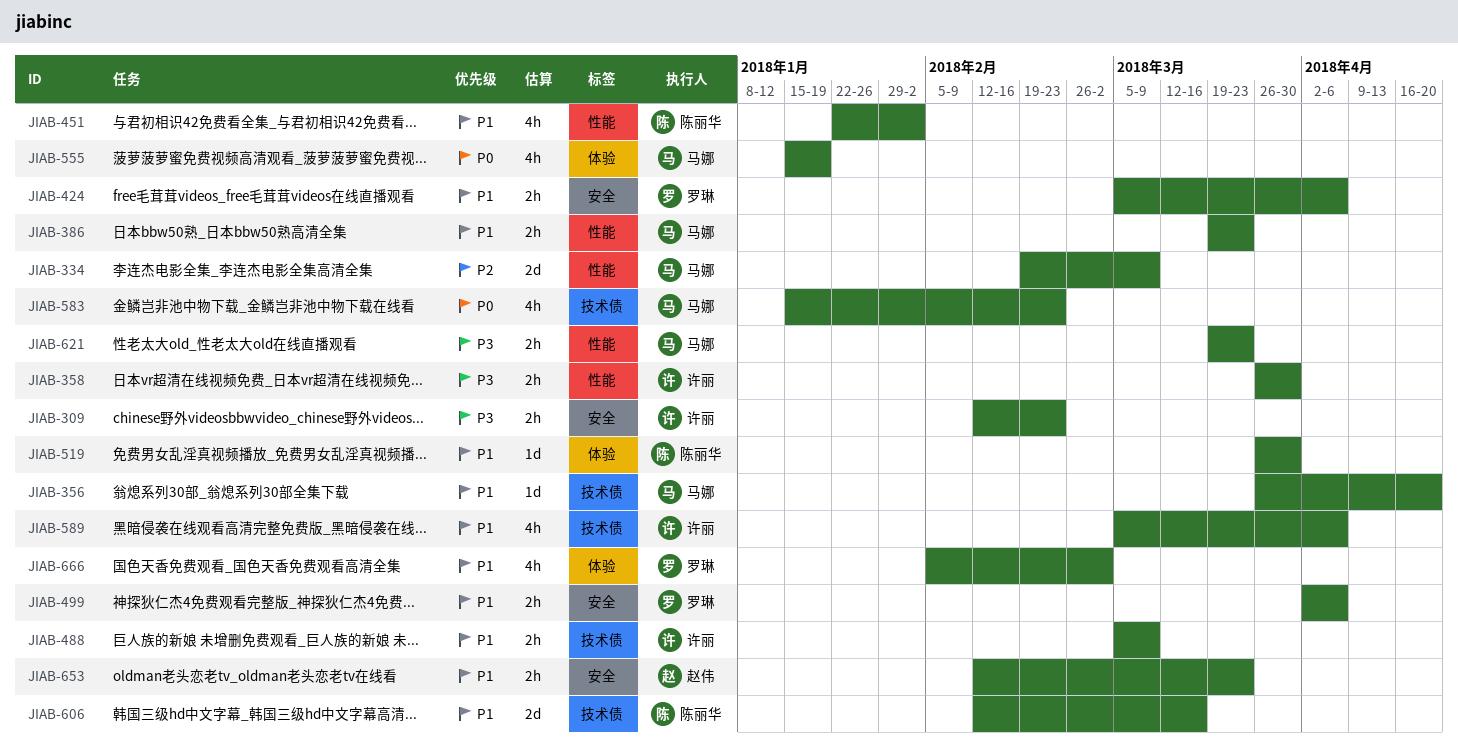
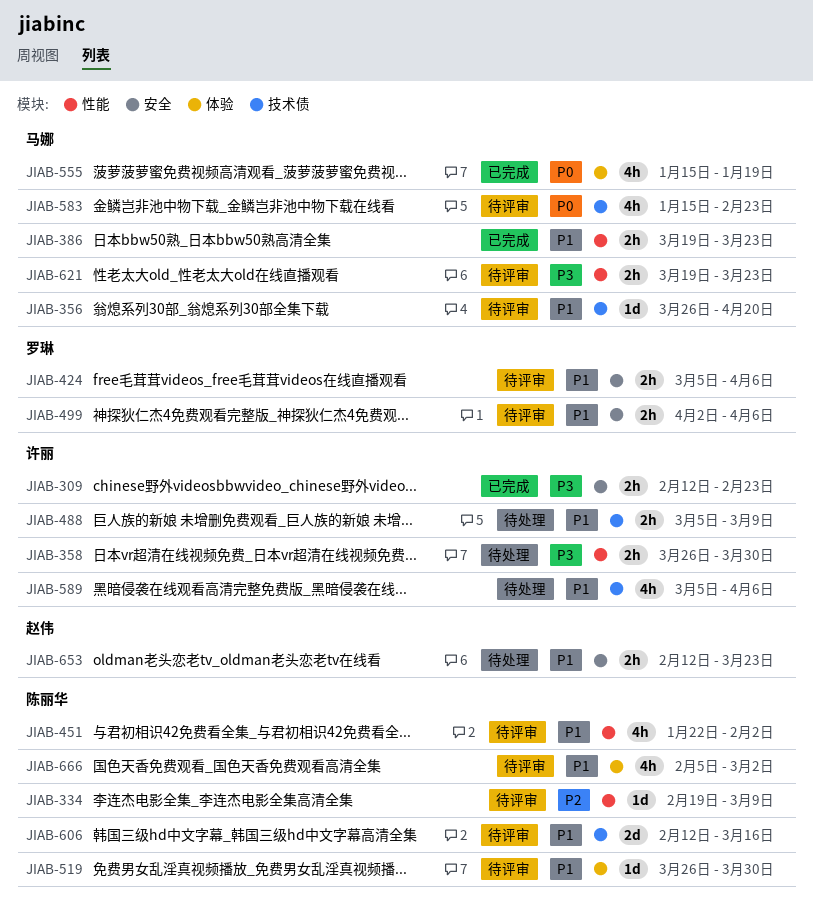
JIAB-334, owner: 马娜 -> 陈丽华
JIAB-334, estimate: 2d -> 1d
JIAB-666, owner: 罗琳 -> 陈丽华

